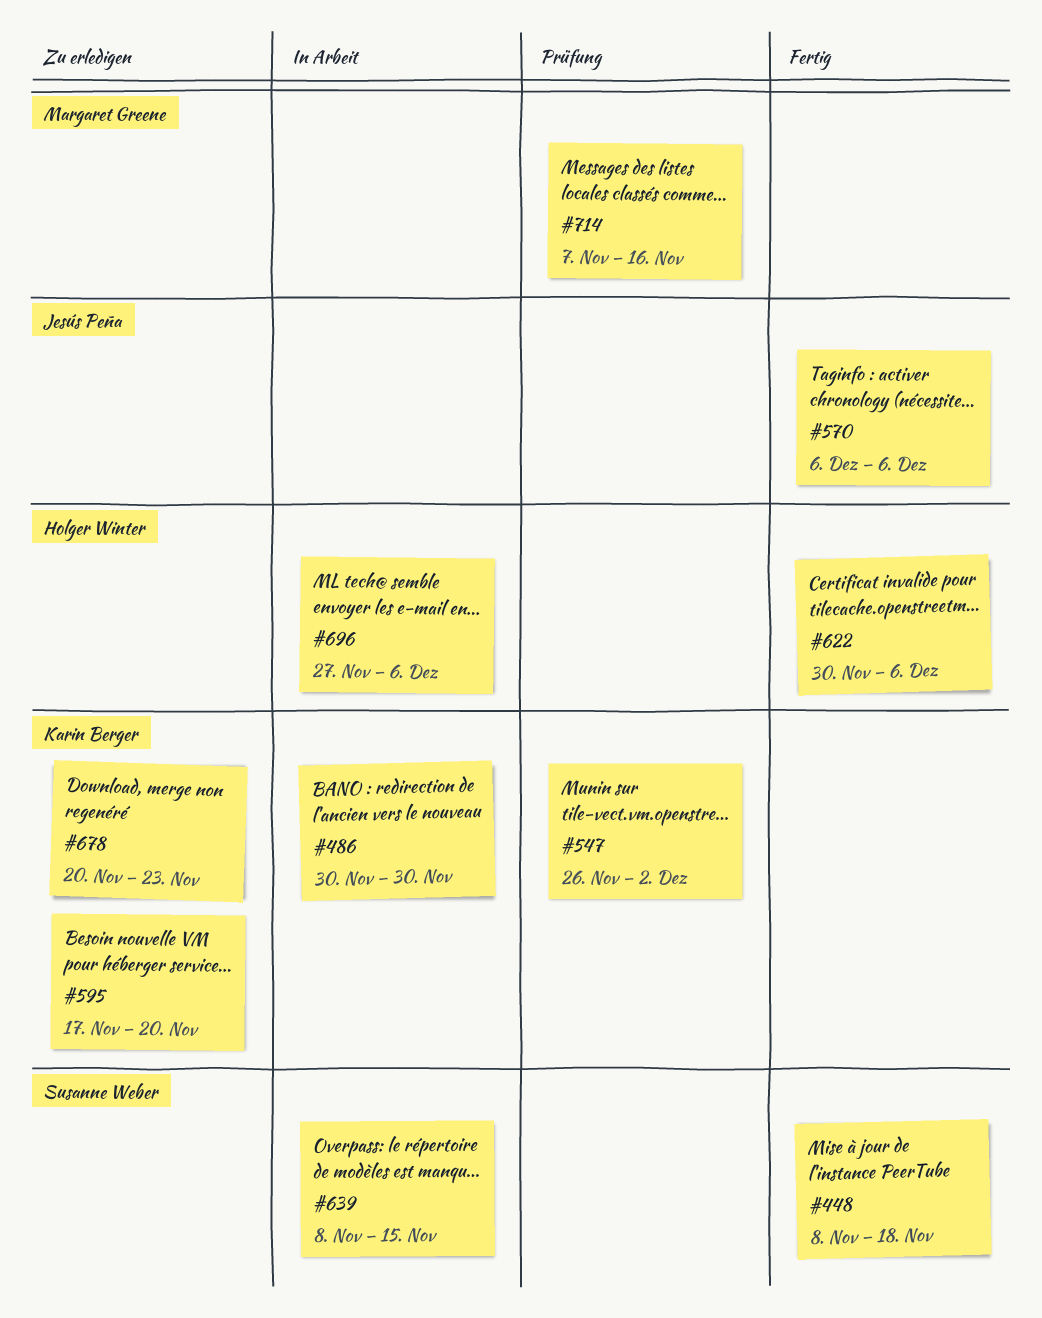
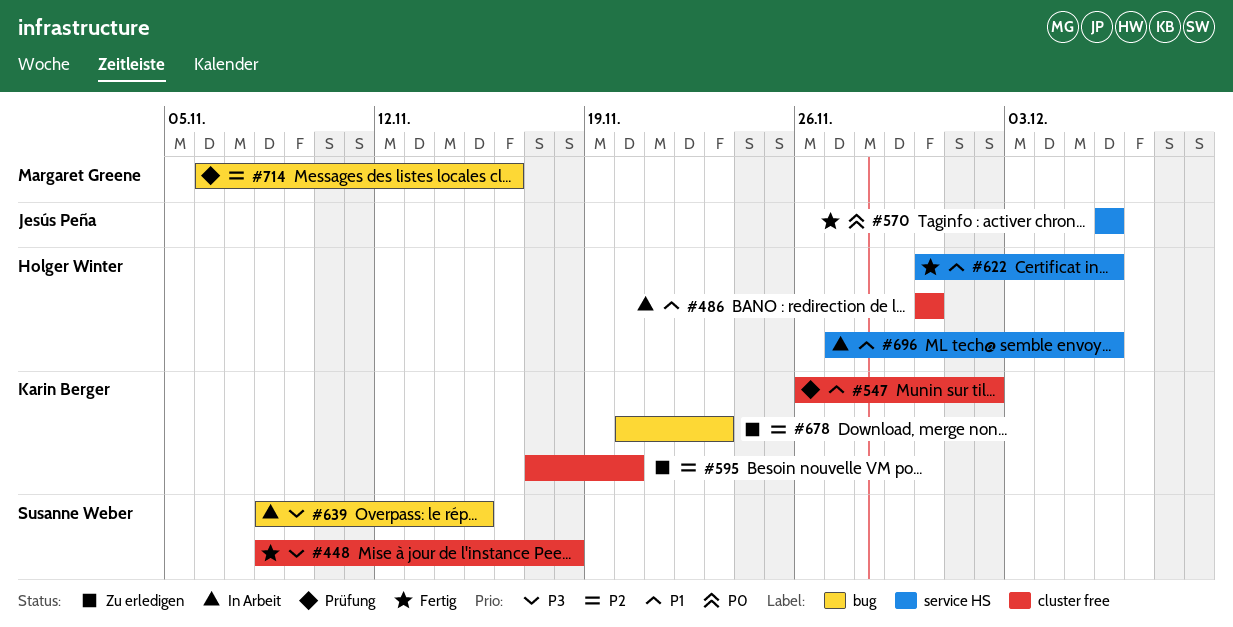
#486, owner: Karin Berger -> Holger Winter
#714, start: Nov 7 -> Nov 6

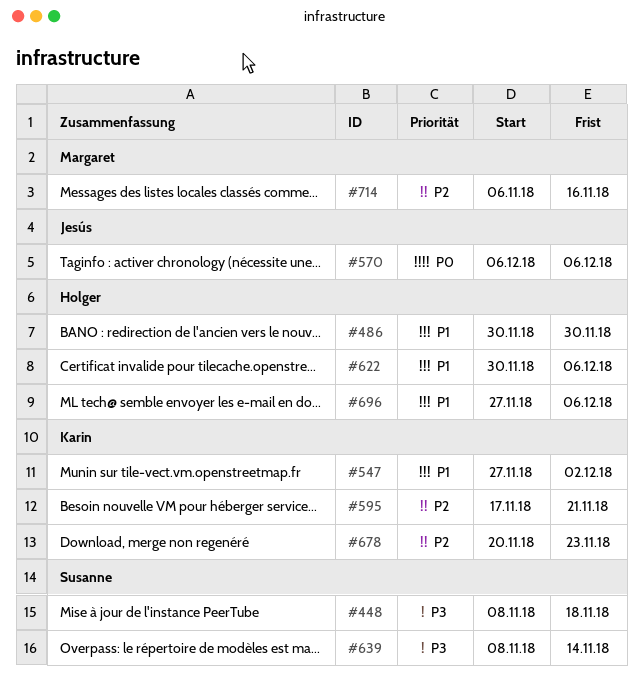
#547, start: Nov 26 -> Nov 27
#595, due: Nov 20 -> Nov 21
#639, due: Nov 15 -> Nov 14

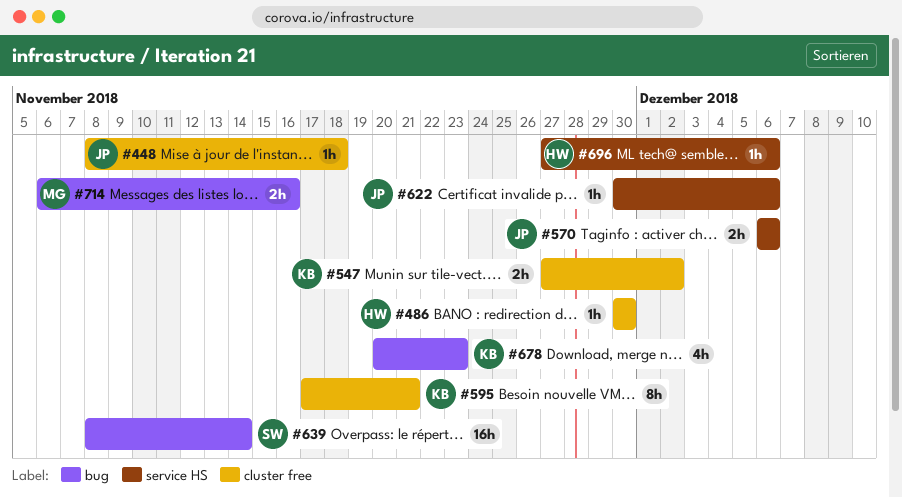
#448, owner: Susanne -> Jesús
#622, owner: Holger -> Jesús

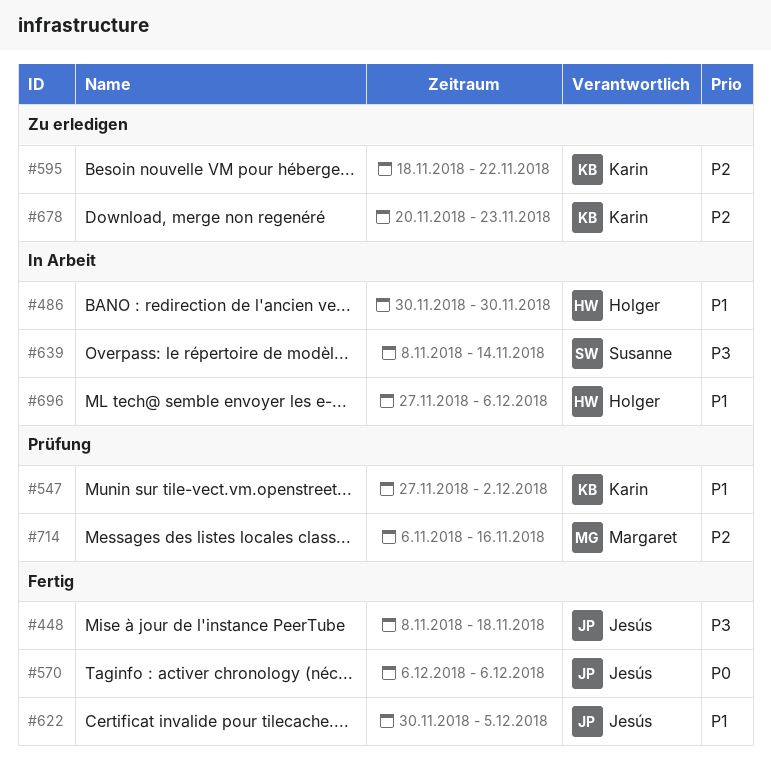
#595, start: Nov 17 -> Nov 18
#595, due: Nov 21 -> Nov 22
#622, due: Dec 6 -> Dec 5

